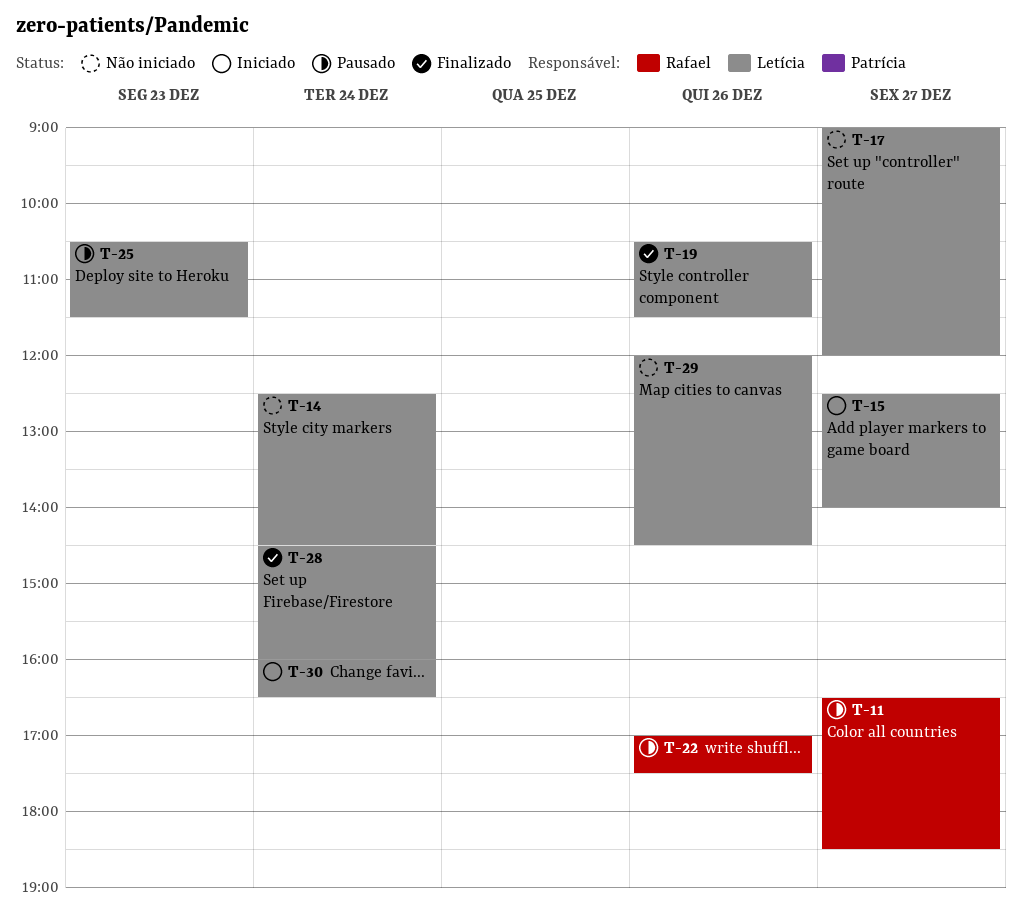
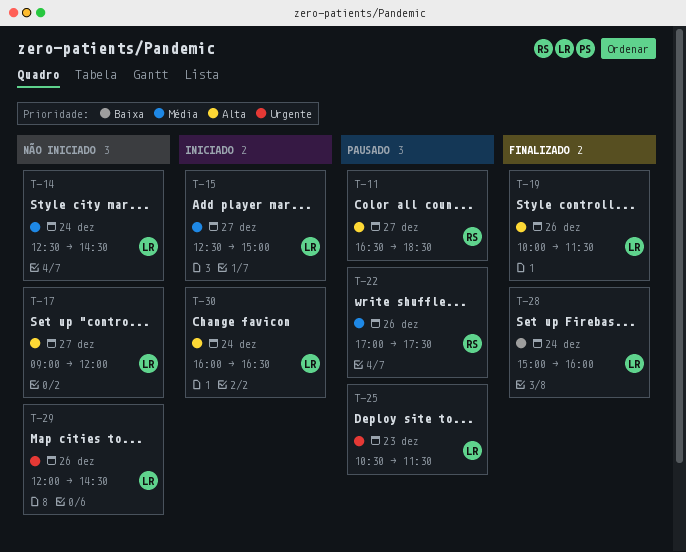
T-15, ends: 14:00 -> 15:00
T-19, begins: 10:30 -> 10:00
T-28, begins: 14:30 -> 15:00

